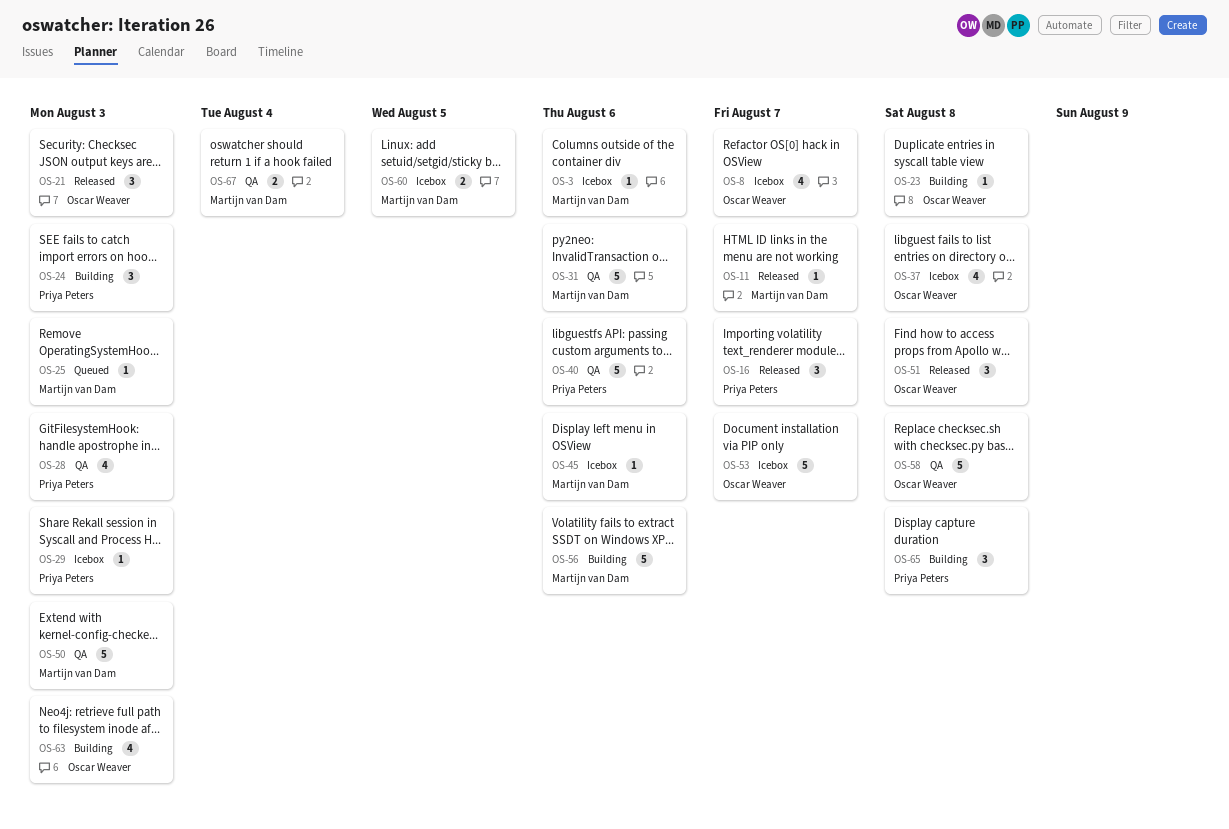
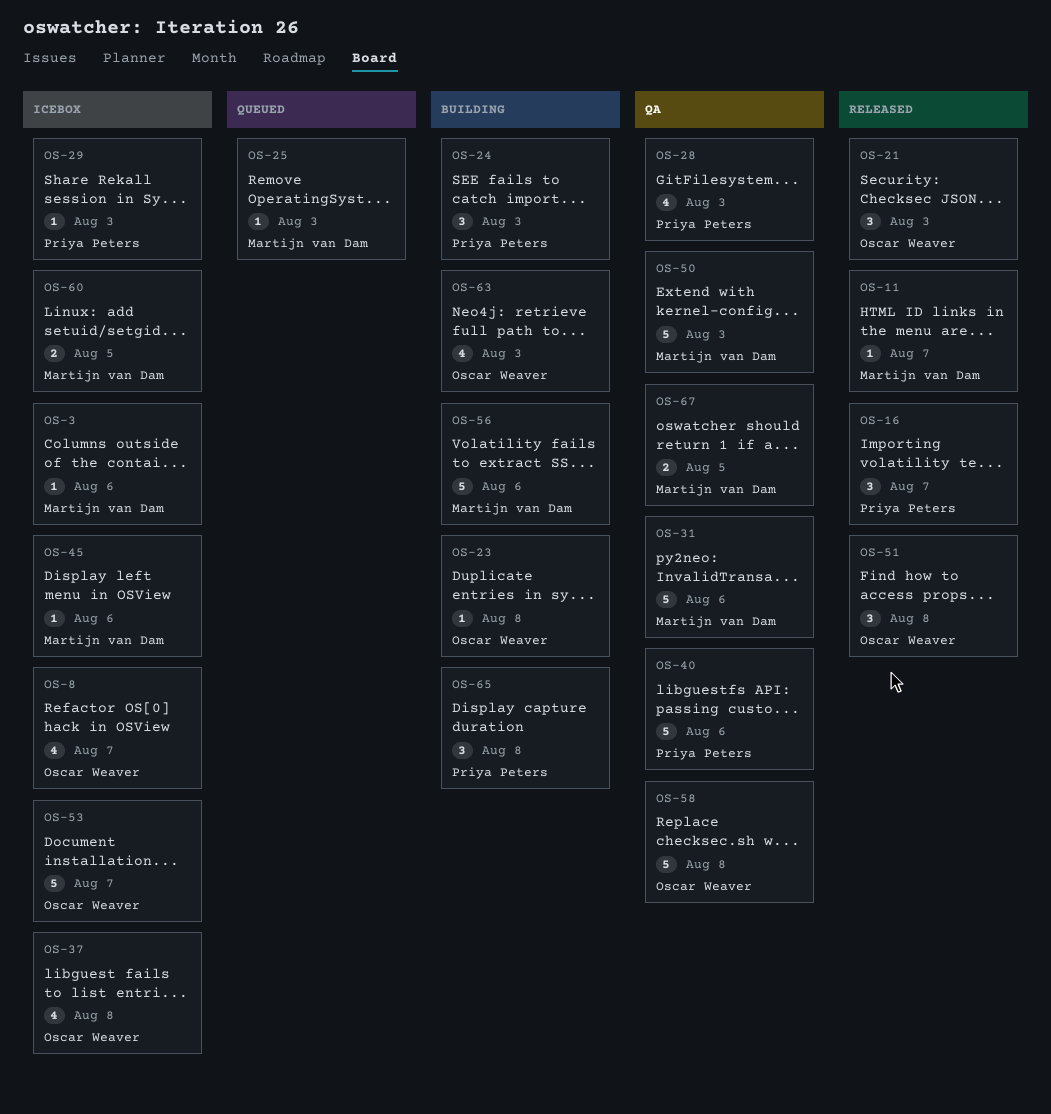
OS-67, due: Aug 4 -> Aug 5

